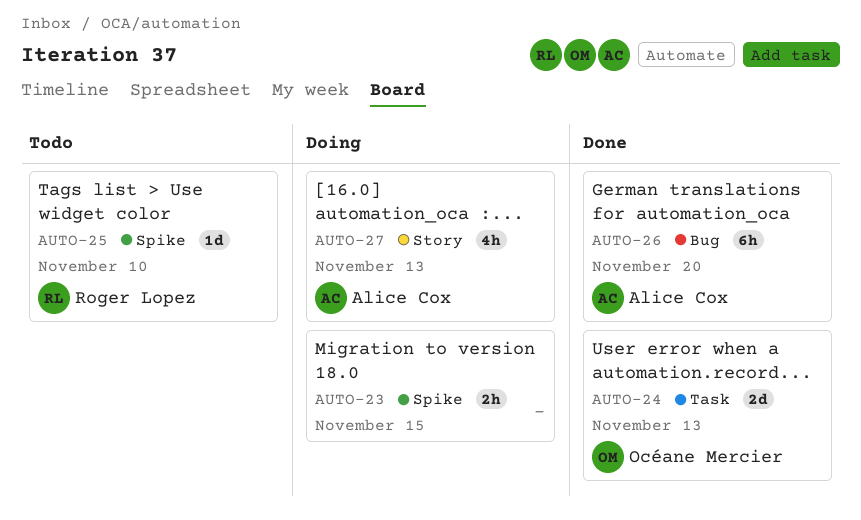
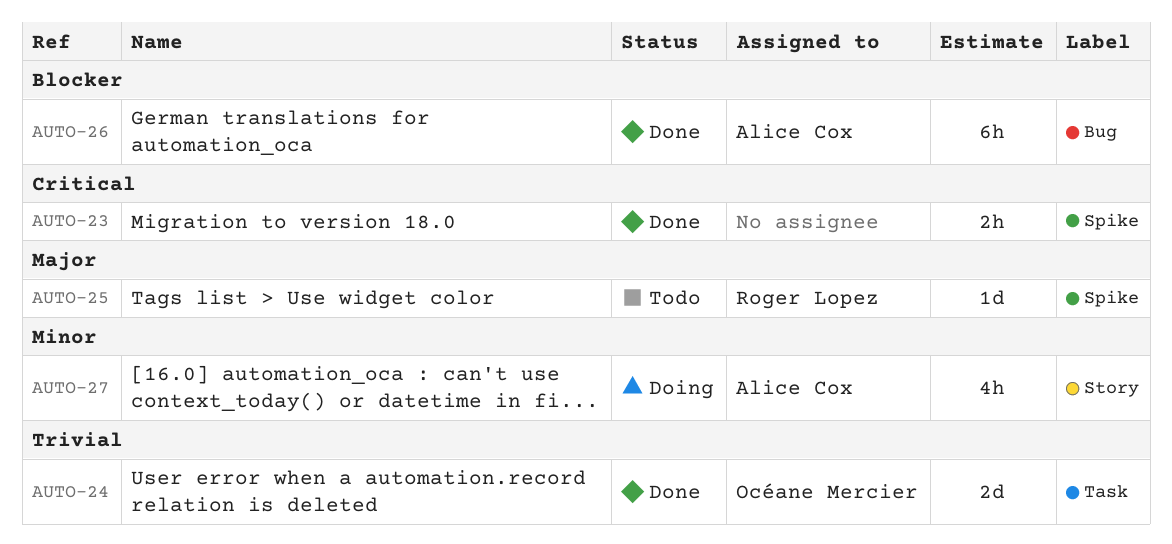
AUTO-23, status: Doing -> Done

